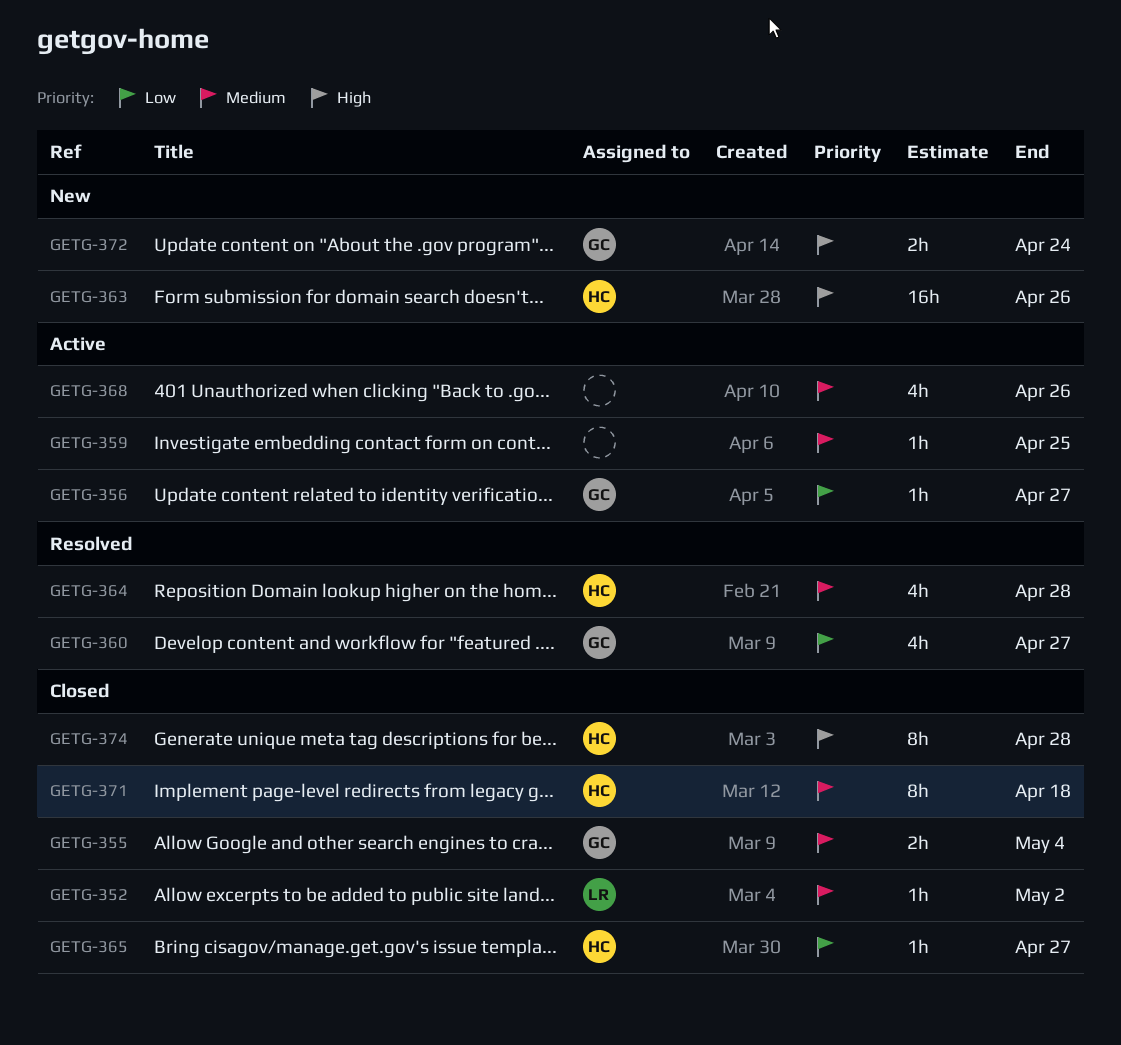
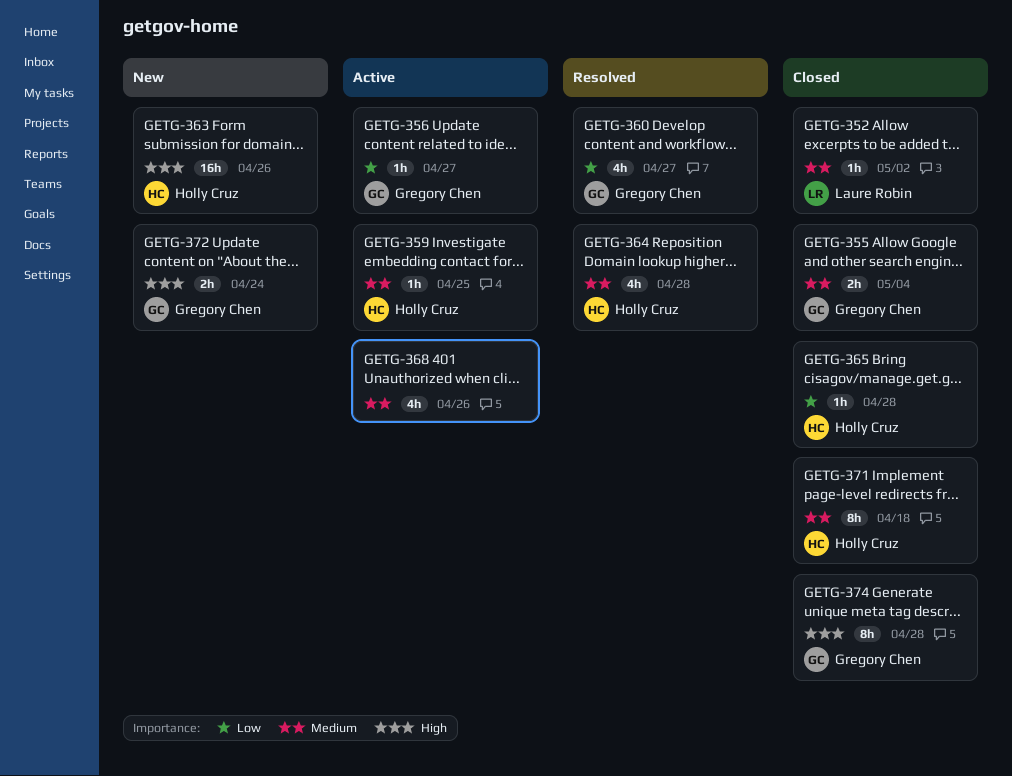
GETG-359, owner: none -> Holly Cruz
GETG-365, due: Apr 27 -> Apr 28
GETG-374, owner: Holly Cruz -> Gregory Chen

